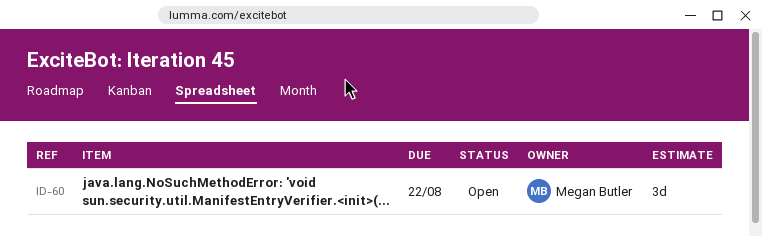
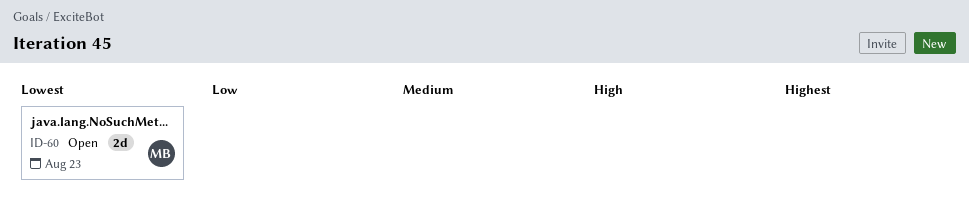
ID-60, estimate: 3d -> 2d
ID-60, due: Aug 22 -> Aug 23

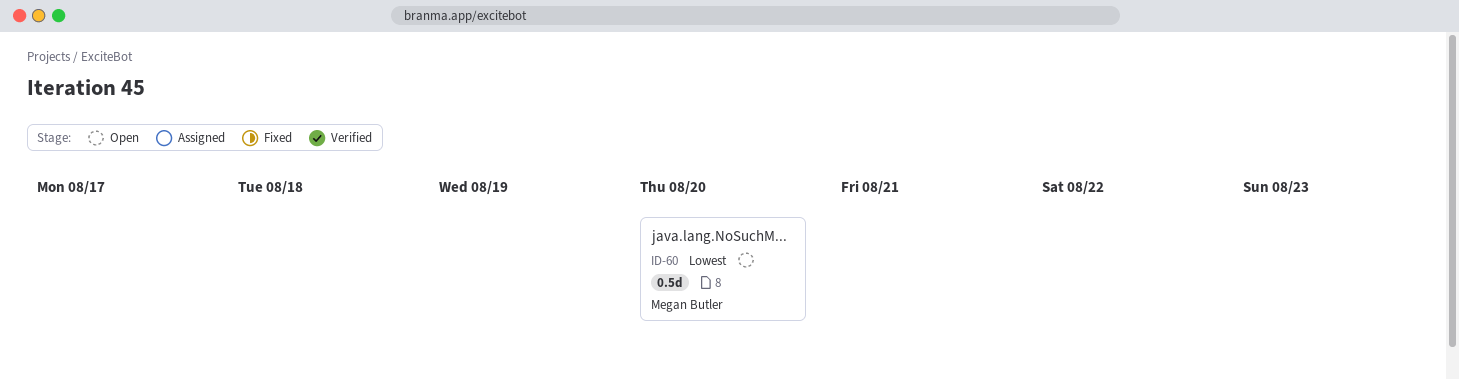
ID-60, estimate: 2d -> 0.5d
ID-60, due: Aug 23 -> Aug 20

